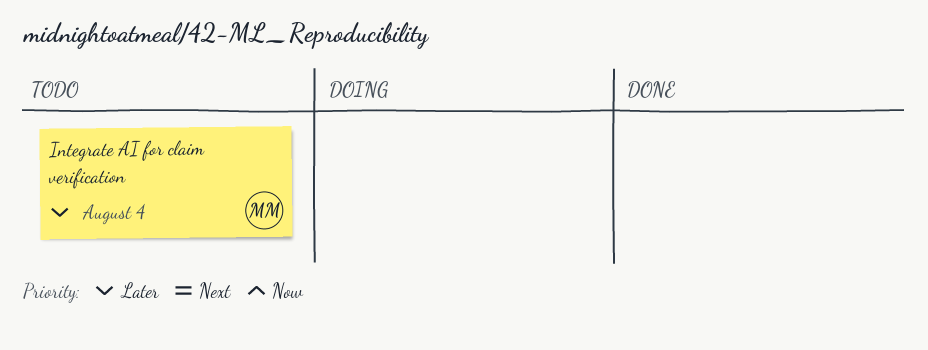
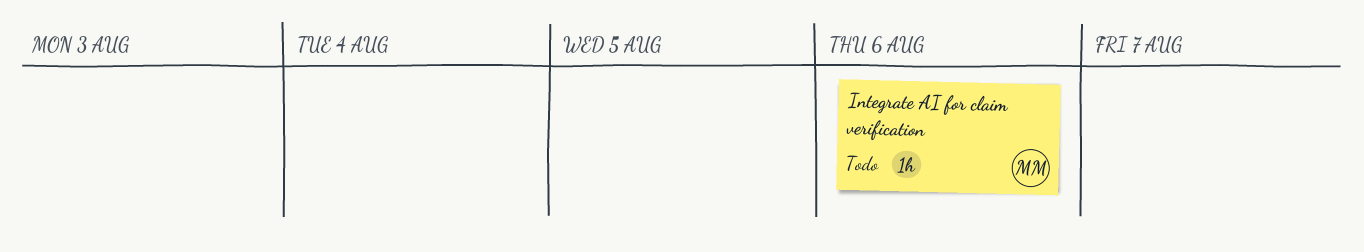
Integrate AI for claim verification, due: Aug 4 -> Aug 6

